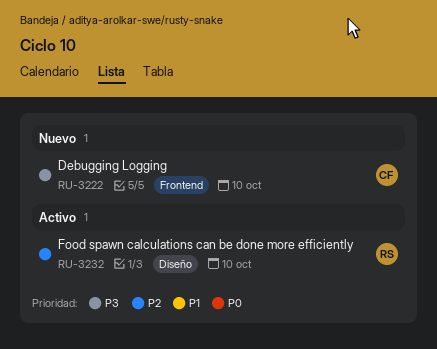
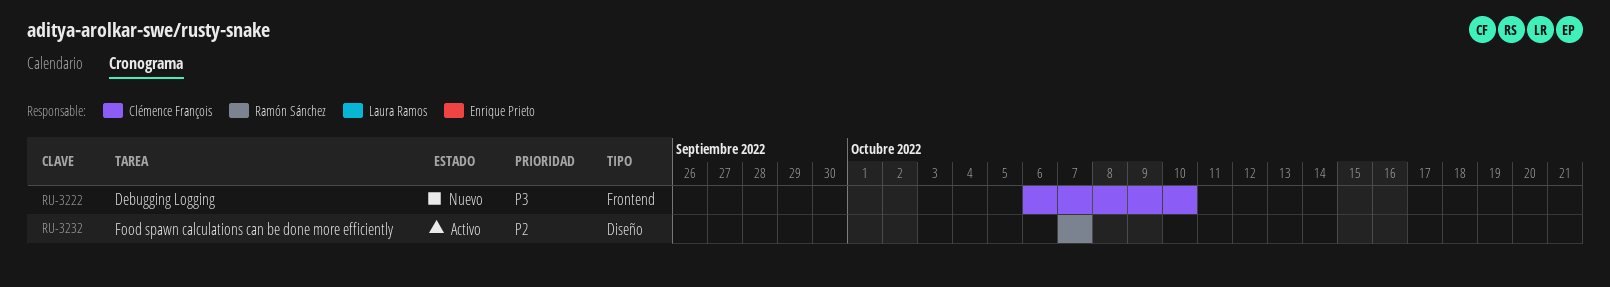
RU-3232, due: Oct 10 -> Oct 7

